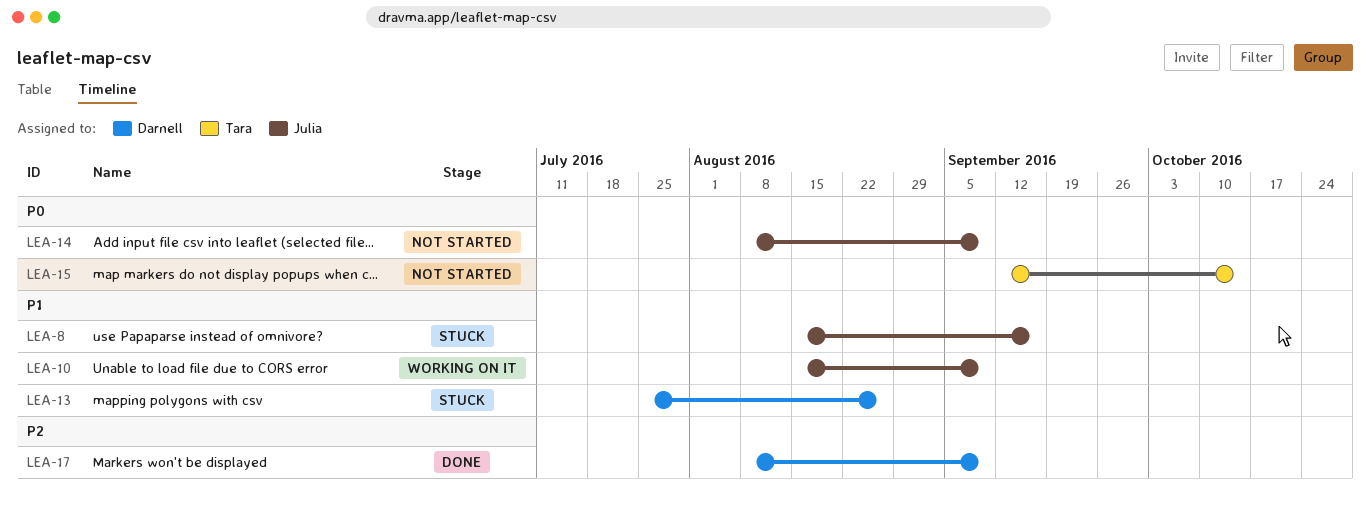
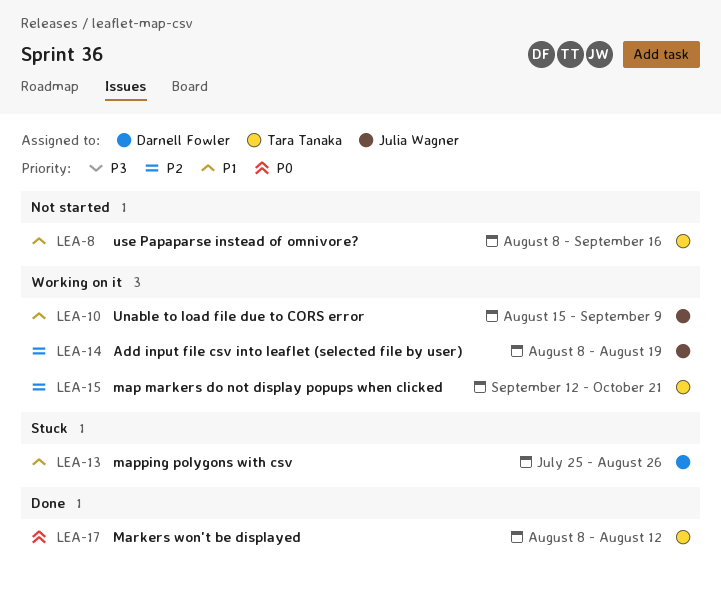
LEA-8, status: Stuck -> Not started
LEA-8, owner: Julia Wagner -> Tara Tanaka
LEA-8, start: Aug 15 -> Aug 8
LEA-14, status: Not started -> Working on it
LEA-14, priority: P0 -> P2
LEA-14, due: Sep 9 -> Aug 19
LEA-15, status: Not started -> Working on it
LEA-15, priority: P0 -> P2
LEA-15, due: Oct 14 -> Oct 21
LEA-17, owner: Darnell Fowler -> Tara Tanaka
LEA-17, priority: P2 -> P0
LEA-17, due: Sep 9 -> Aug 12

